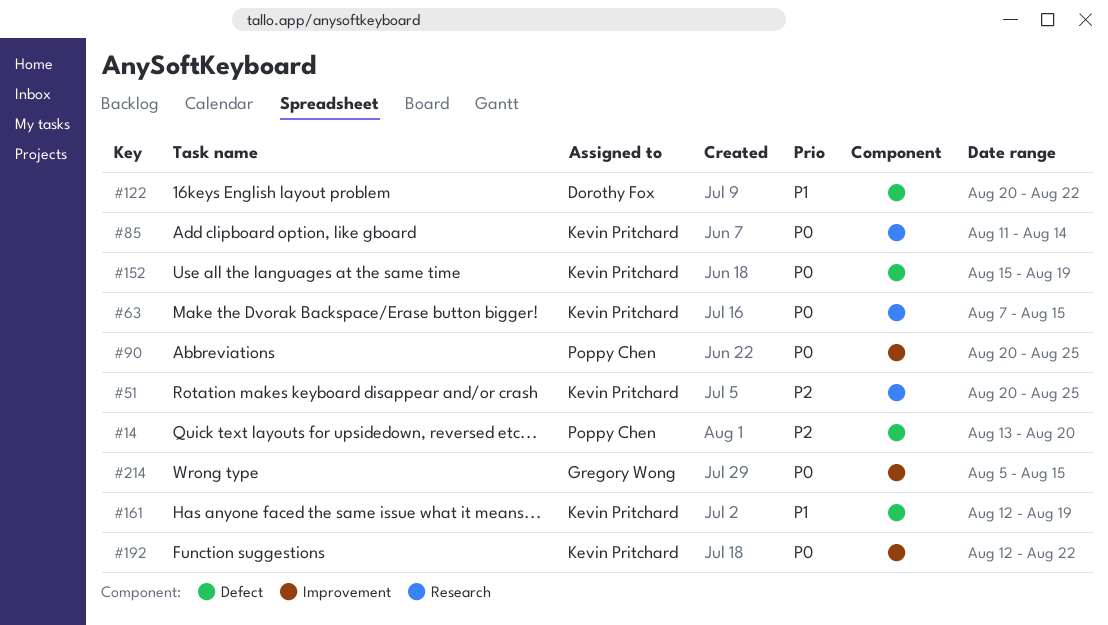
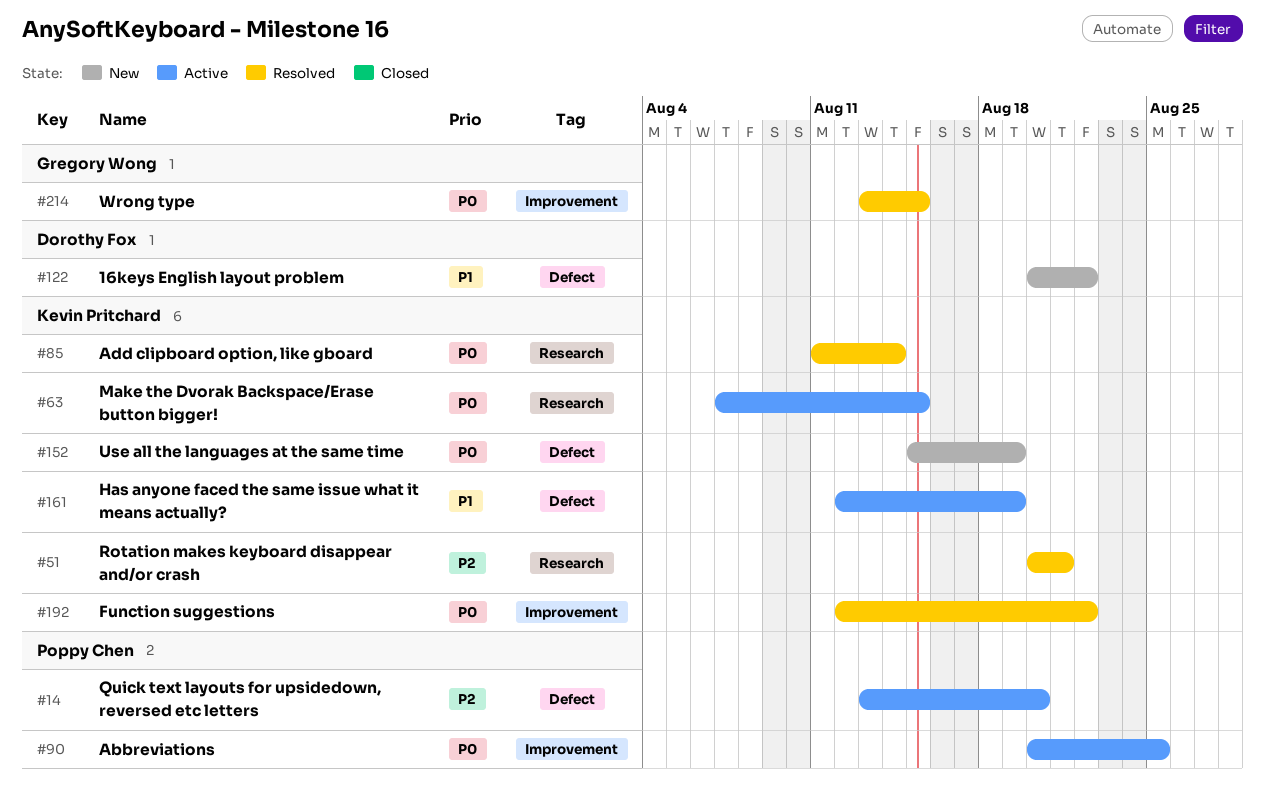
#51, due: Aug 25 -> Aug 21
#214, start: Aug 5 -> Aug 13

